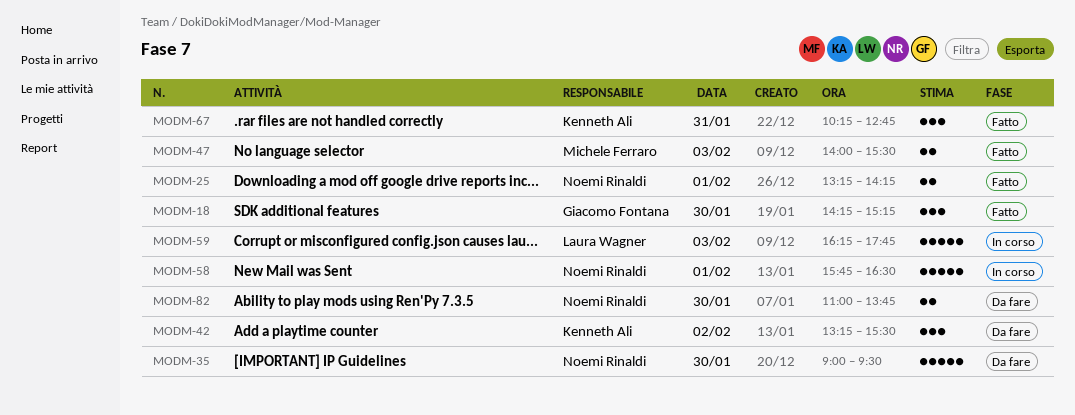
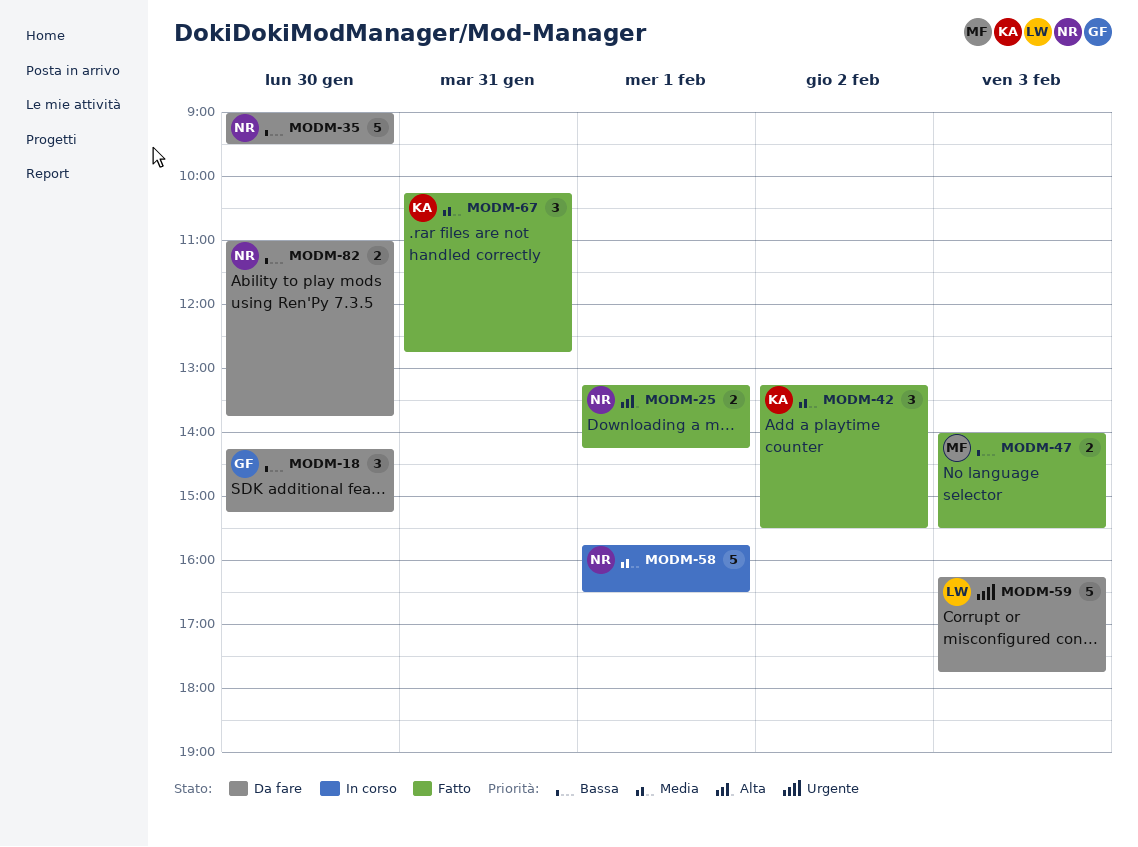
MODM-18, status: Fatto -> Da fare
MODM-42, status: Da fare -> Fatto
MODM-59, status: In corso -> Da fare

